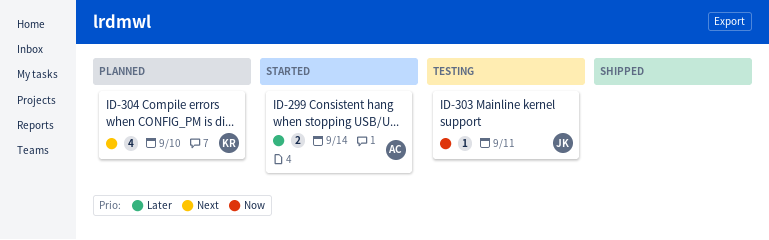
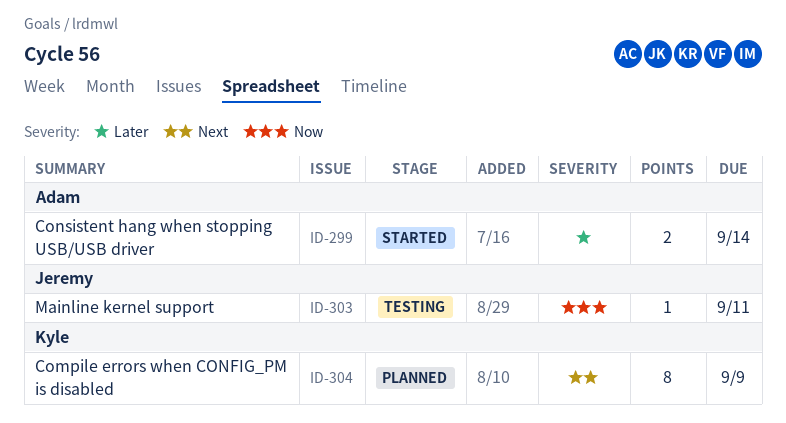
ID-304, estimate: 4 -> 8
ID-304, due: Sep 10 -> Sep 9

